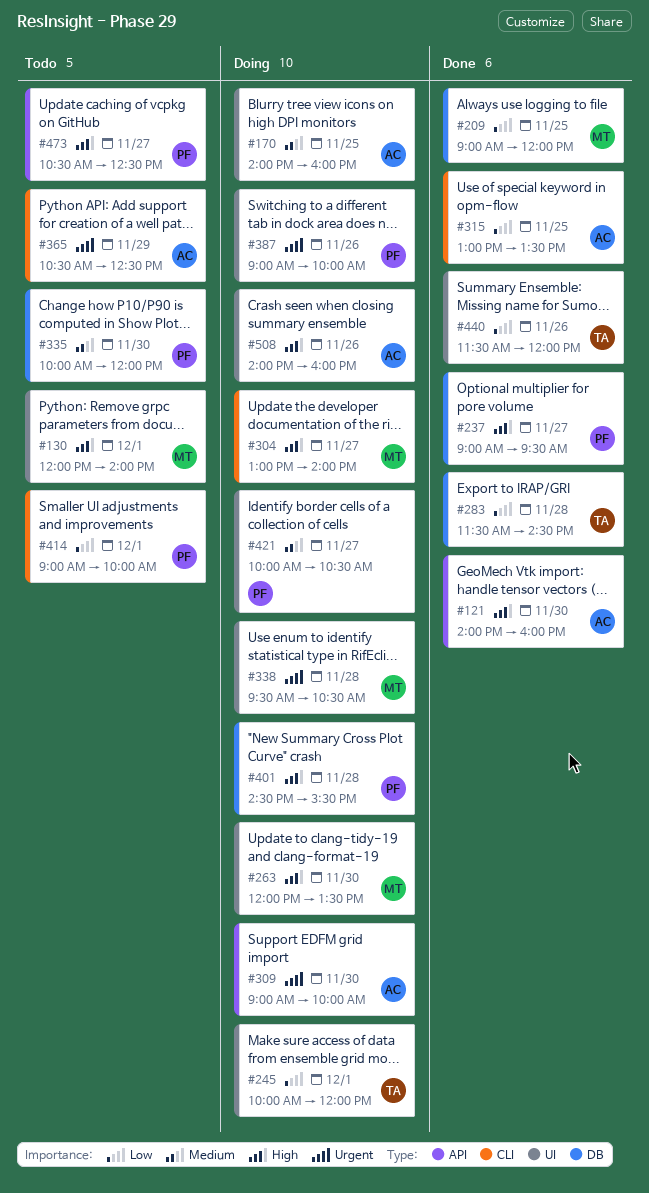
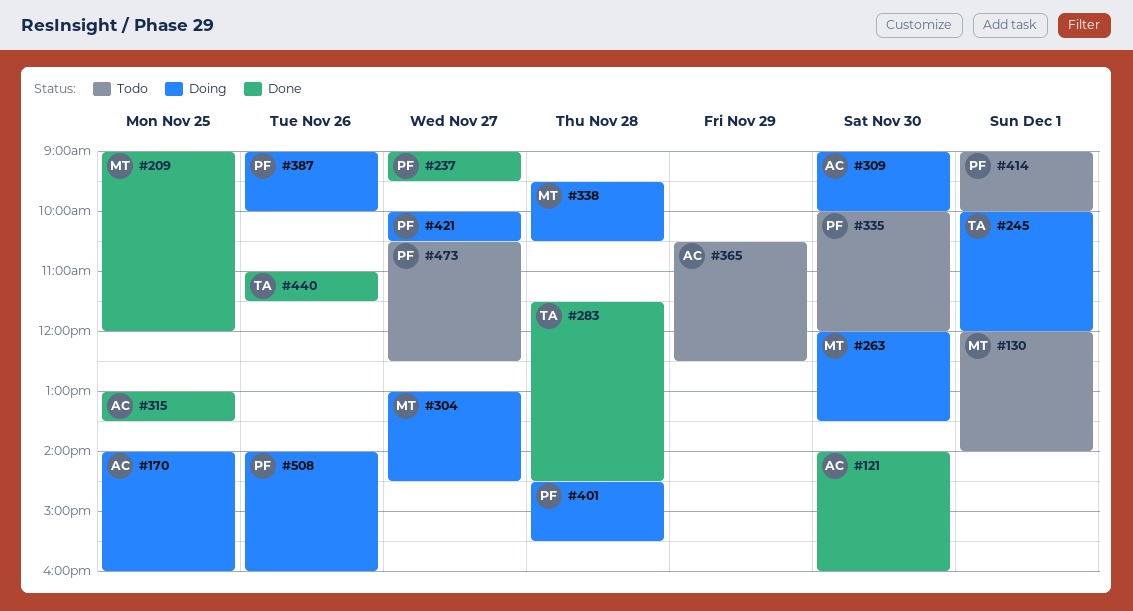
#304, ends: 14:00 -> 14:30
#440, begins: 11:30 -> 11:00
#440, ends: 12:00 -> 11:30
#508, owner: AC -> PF

